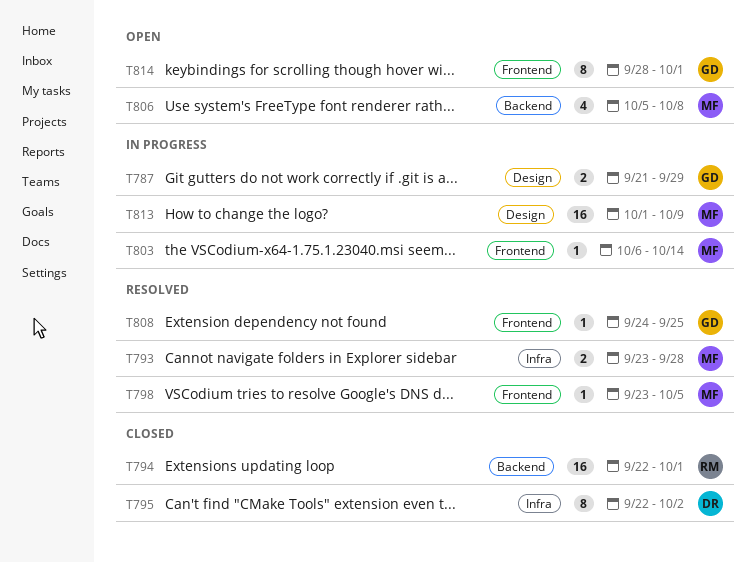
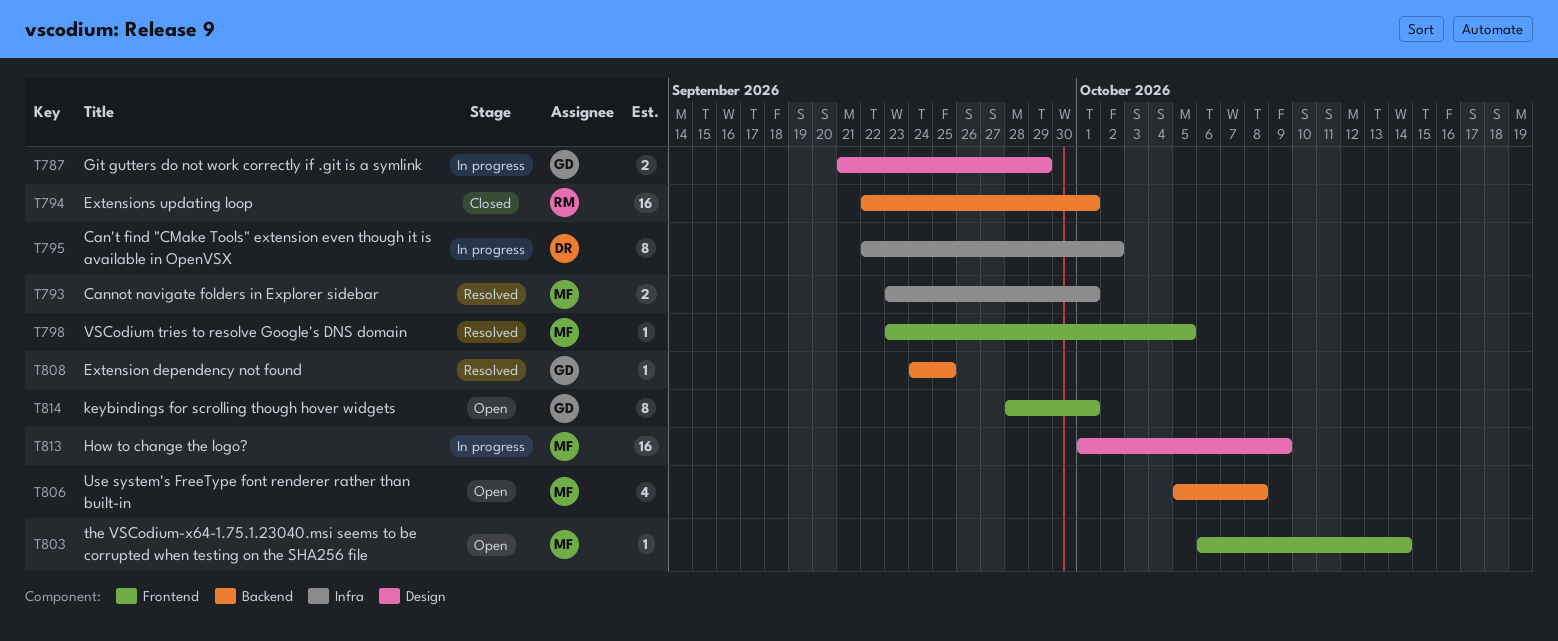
T793, due: Sep 28 -> Oct 1
T795, status: Closed -> In progress
T803, status: In progress -> Open
T808, label: Frontend -> Backend

